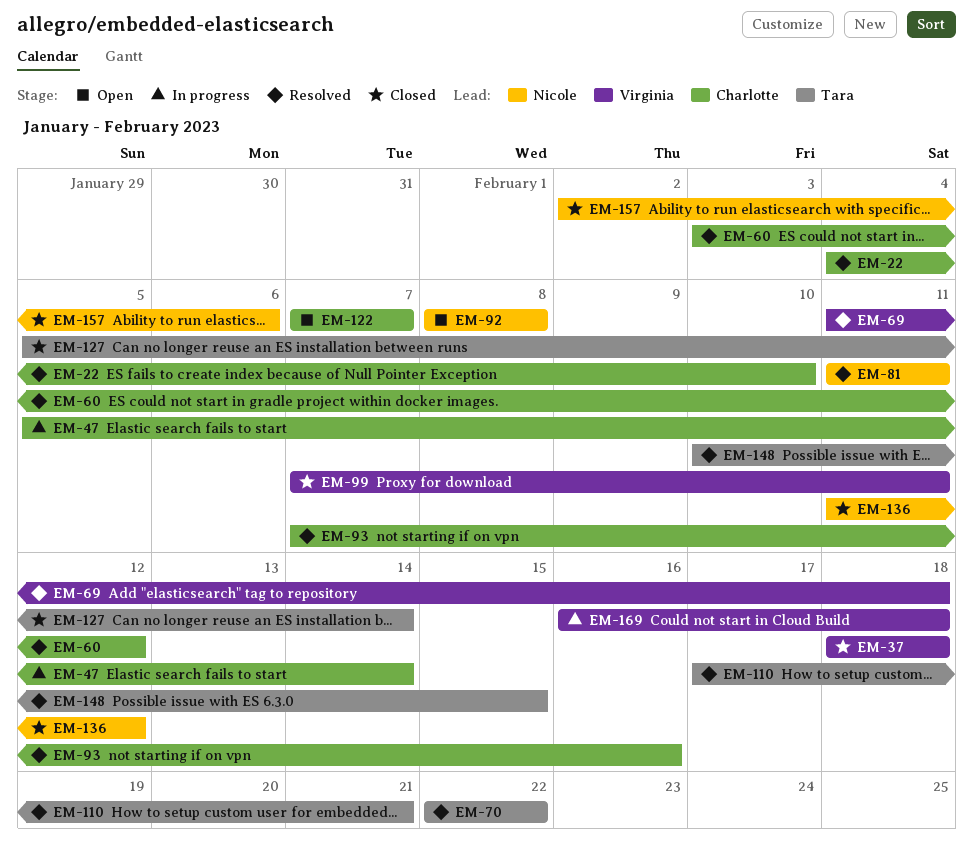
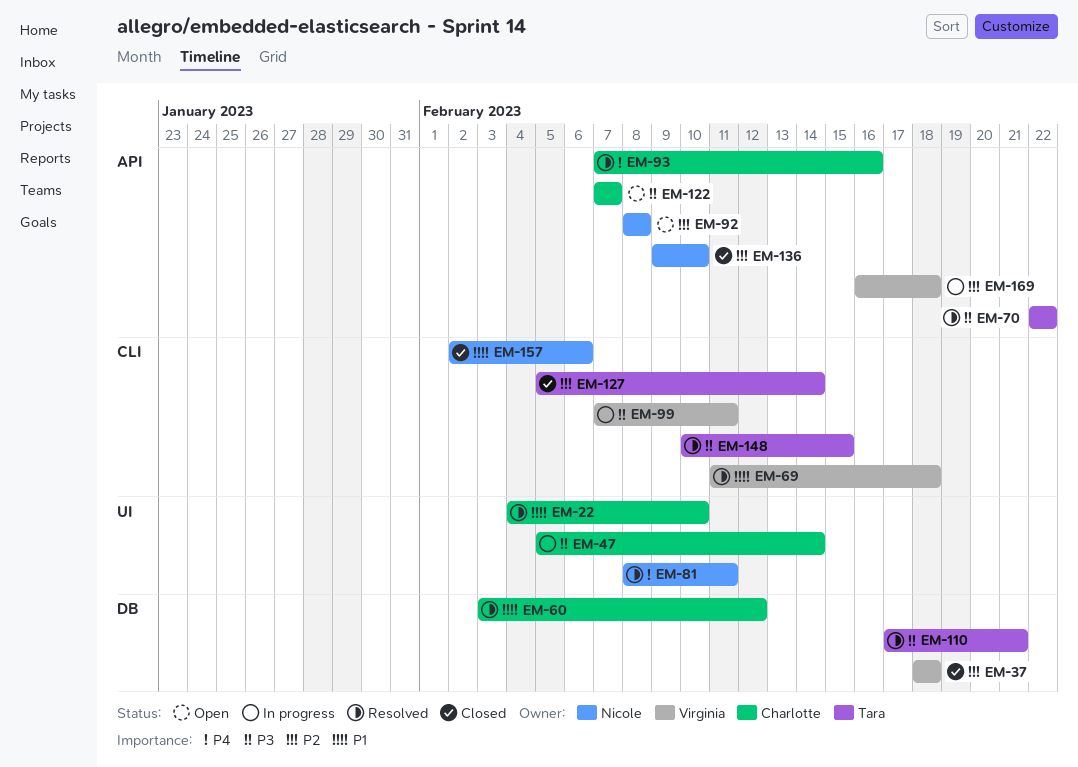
EM-81, start: Feb 11 -> Feb 8
EM-99, status: Closed -> In progress
EM-136, start: Feb 11 -> Feb 9
EM-136, due: Feb 12 -> Feb 10

